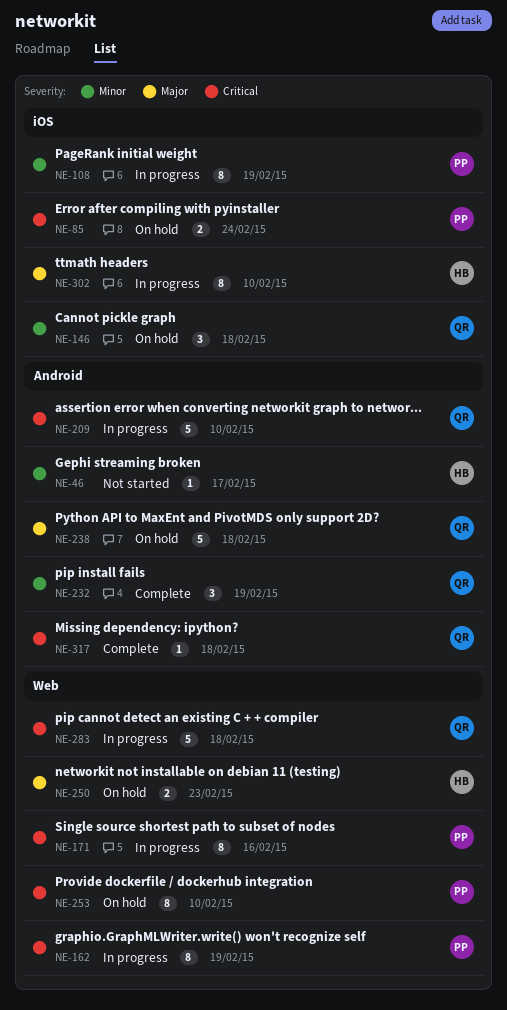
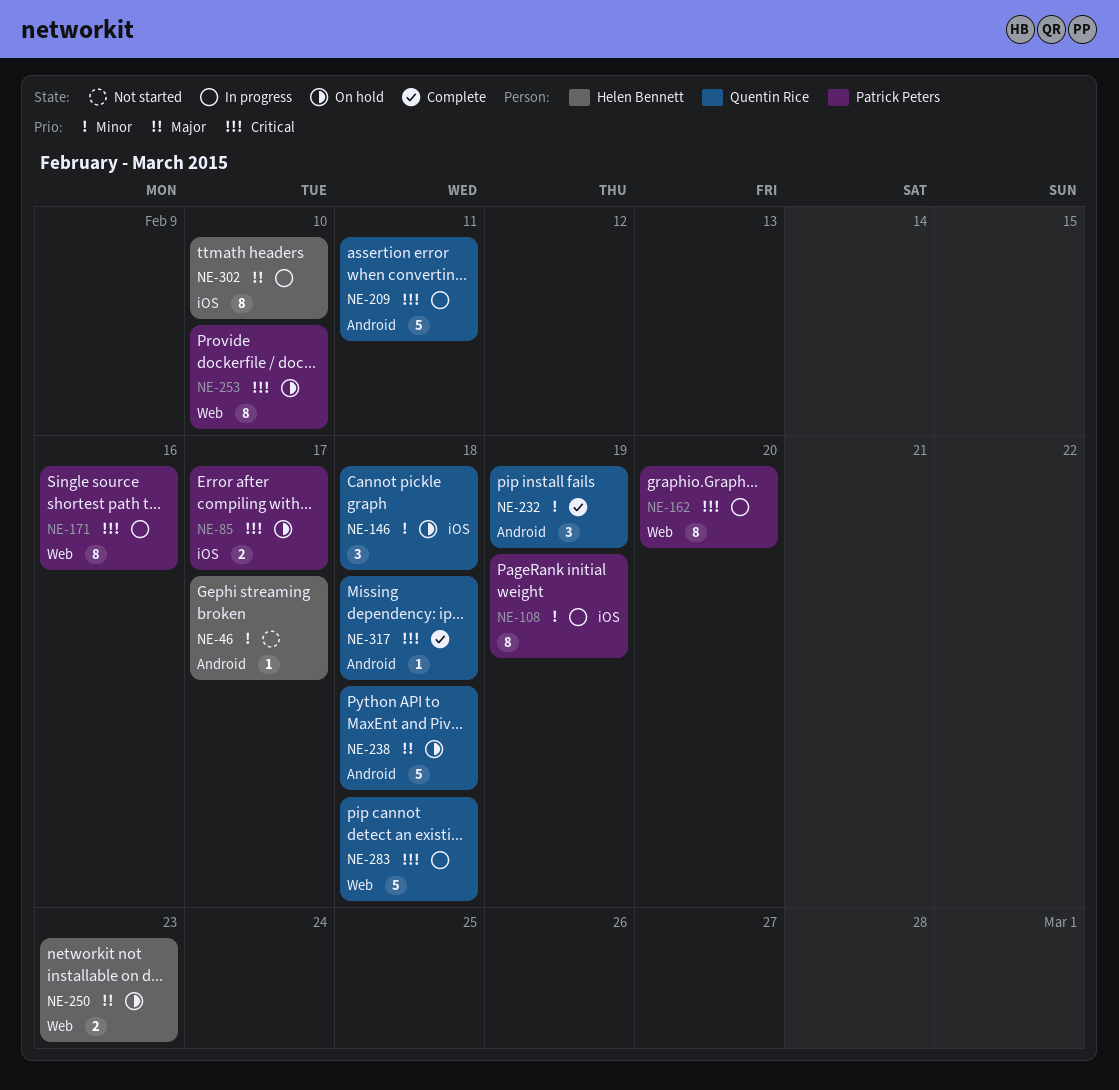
NE-85, due: Feb 24 -> Feb 17
NE-162, due: Feb 19 -> Feb 20
NE-209, due: Feb 10 -> Feb 11

